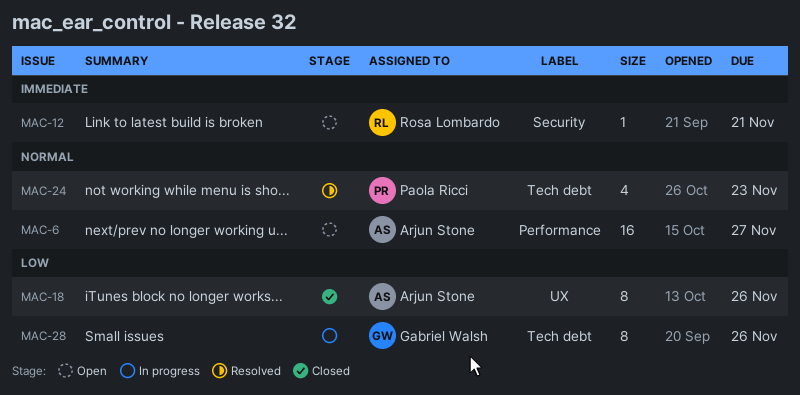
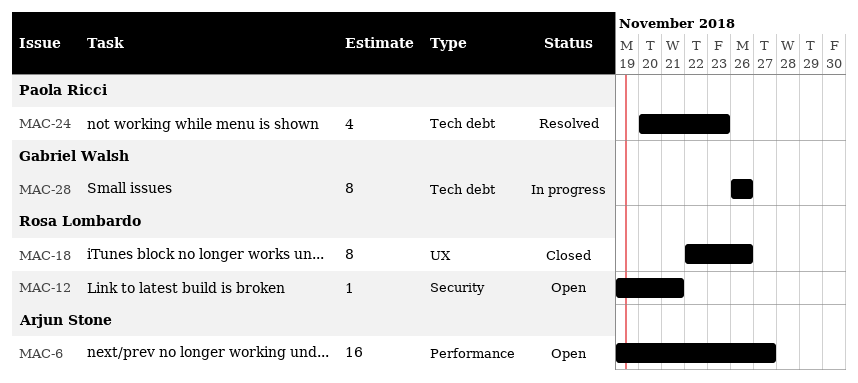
MAC-18, owner: Arjun Stone -> Rosa Lombardo

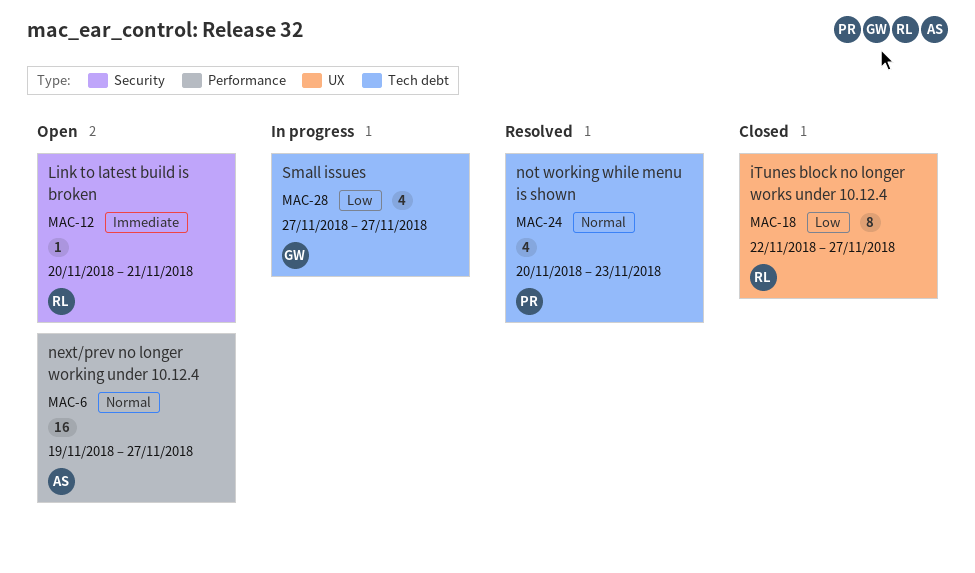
MAC-12, start: Nov 19 -> Nov 20
MAC-18, due: Nov 26 -> Nov 27
MAC-28, estimate: 8 -> 4
MAC-28, start: Nov 26 -> Nov 27
MAC-28, due: Nov 26 -> Nov 27

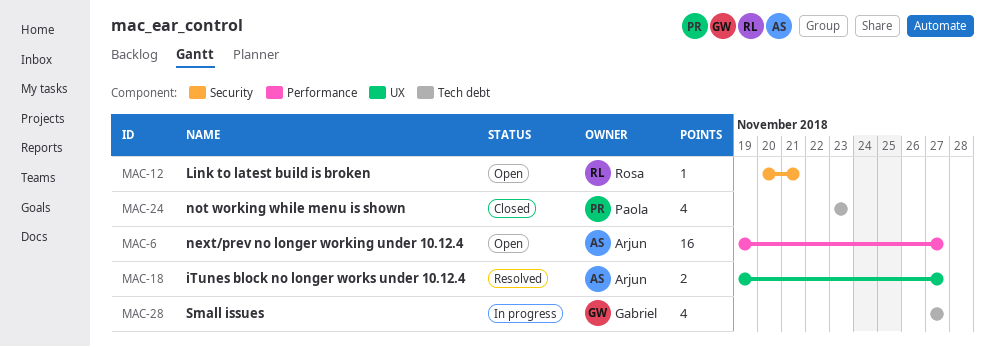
MAC-18, status: Closed -> Resolved
MAC-18, owner: Rosa -> Arjun
MAC-18, estimate: 8 -> 2
MAC-18, start: Nov 22 -> Nov 19
MAC-24, status: Resolved -> Closed
MAC-24, start: Nov 20 -> Nov 23

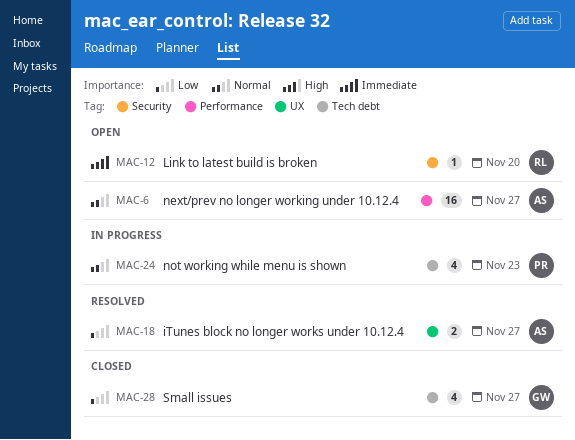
MAC-12, due: Nov 21 -> Nov 20
MAC-24, status: Closed -> In progress
MAC-28, status: In progress -> Closed

